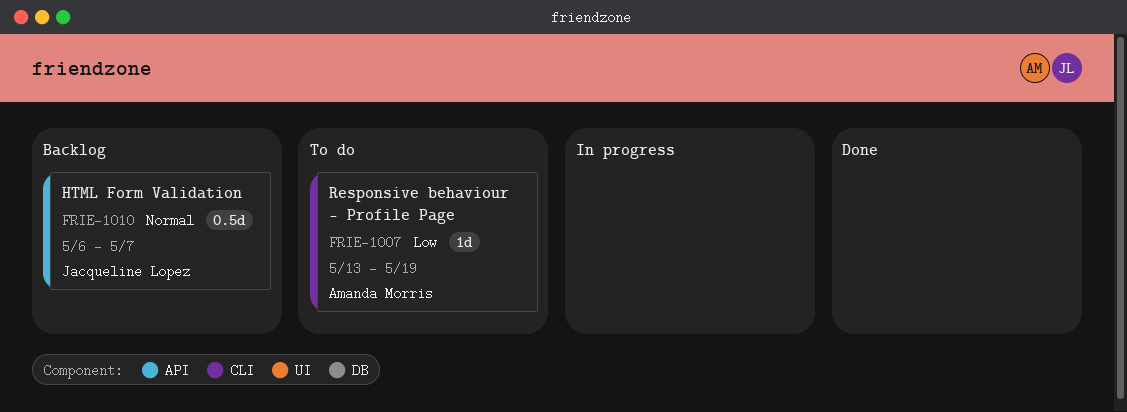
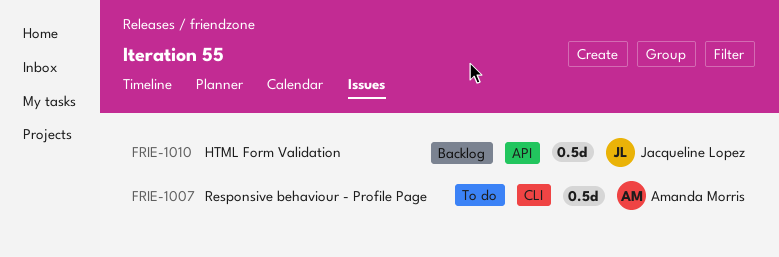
FRIE-1007, estimate: 1d -> 0.5d

